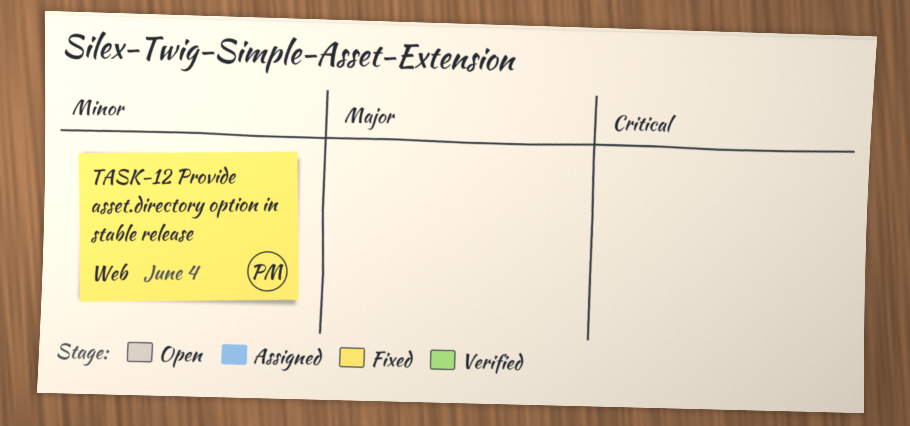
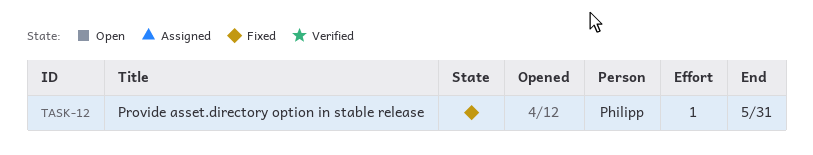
TASK-12, due: Jun 4 -> May 31

